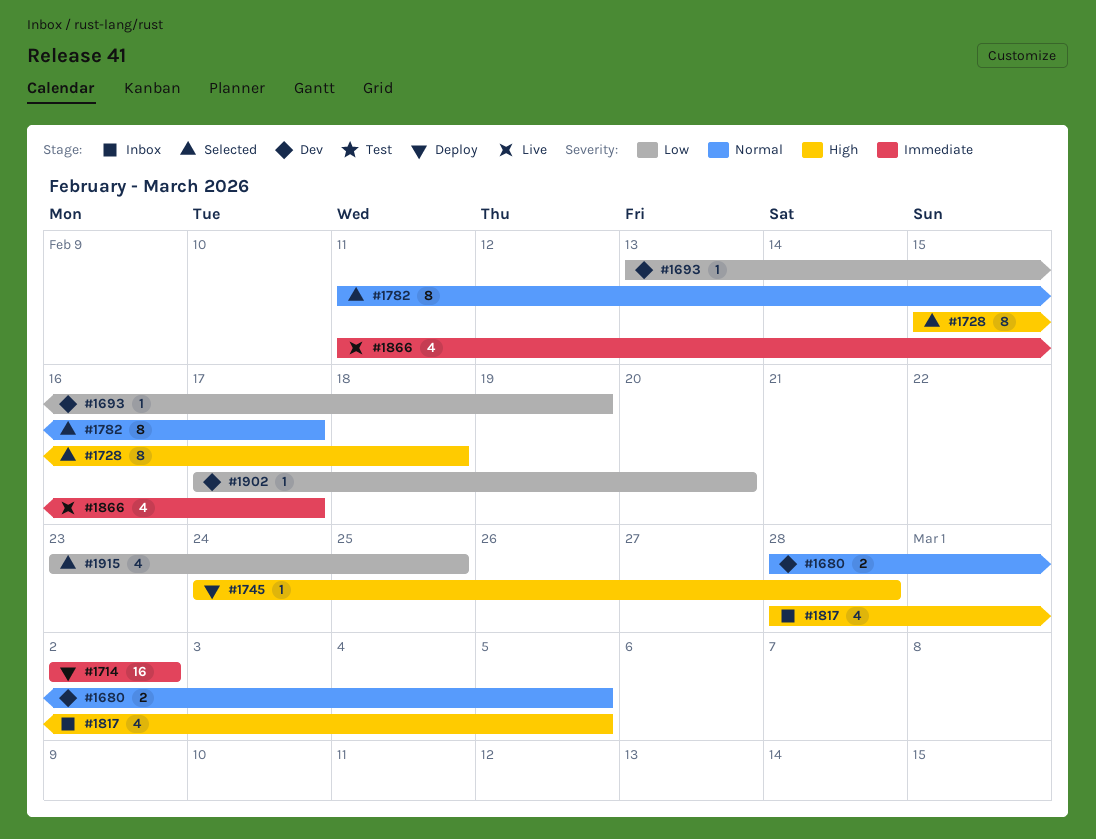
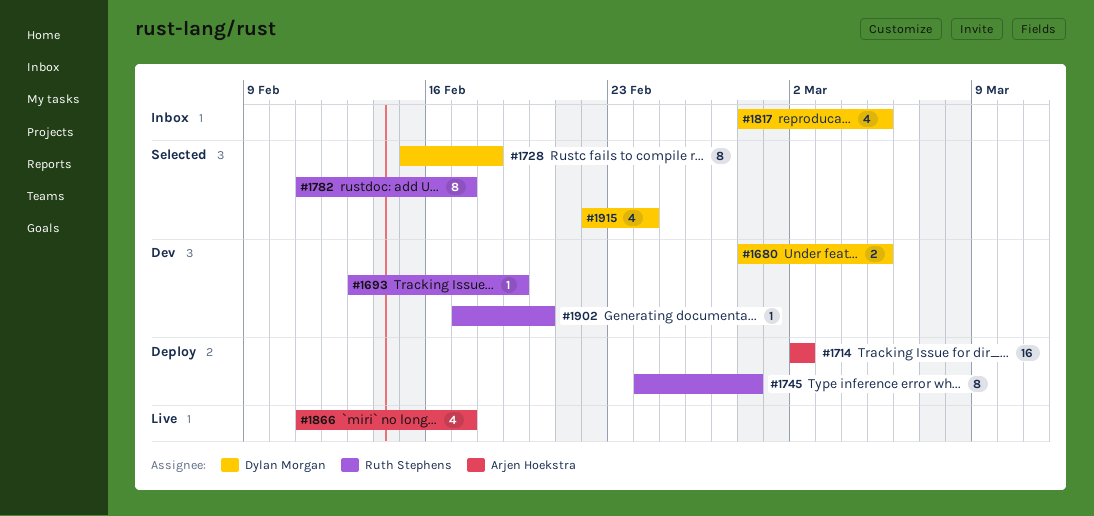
#1745, estimate: 1 -> 8
#1915, start: Feb 23 -> Feb 22
#1915, due: Feb 25 -> Feb 24

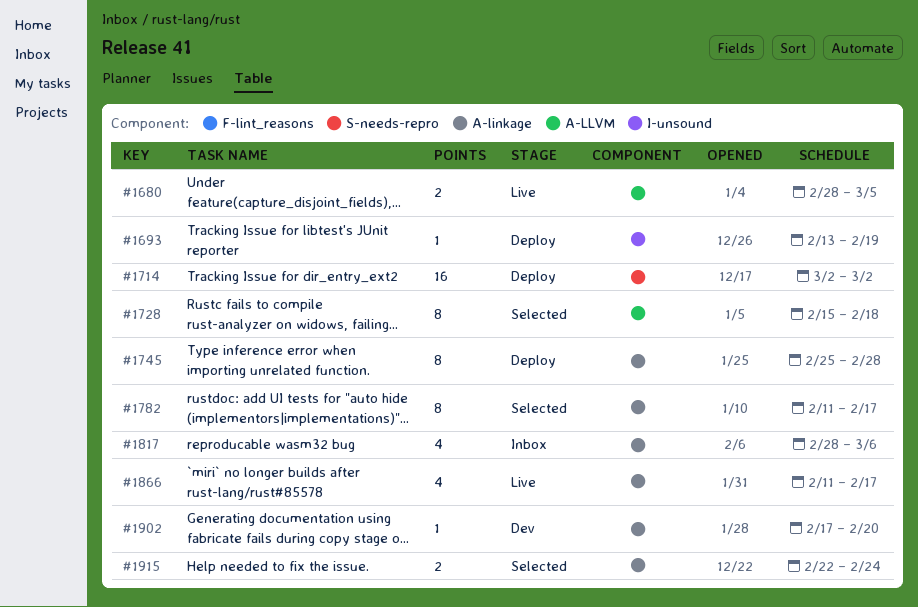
#1680, status: Dev -> Live
#1693, status: Dev -> Deploy
#1745, start: Feb 24 -> Feb 25
#1817, due: Mar 5 -> Mar 6
#1915, estimate: 4 -> 2

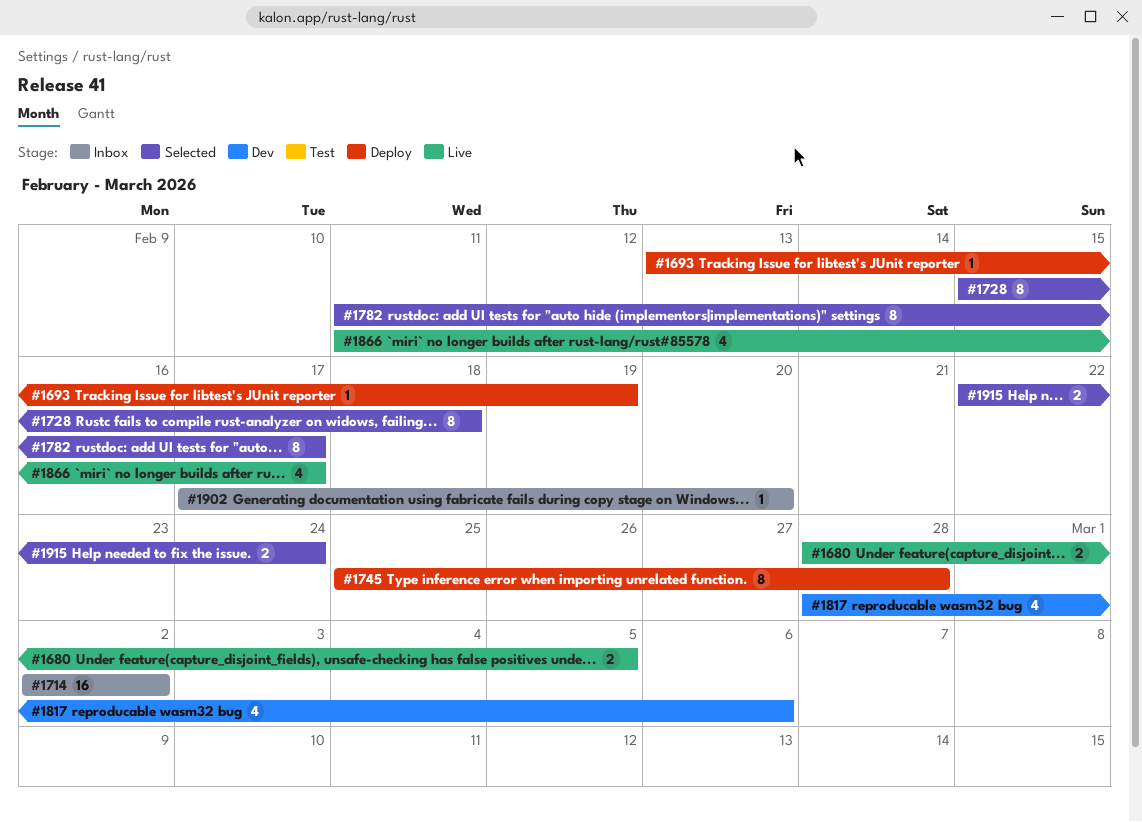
#1714, status: Deploy -> Inbox
#1817, status: Inbox -> Dev
#1902, status: Dev -> Inbox

